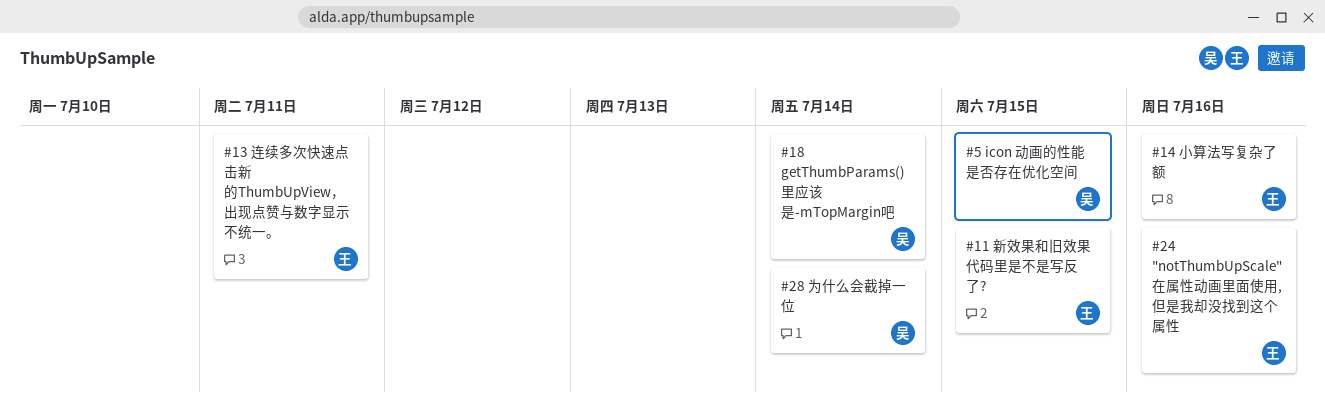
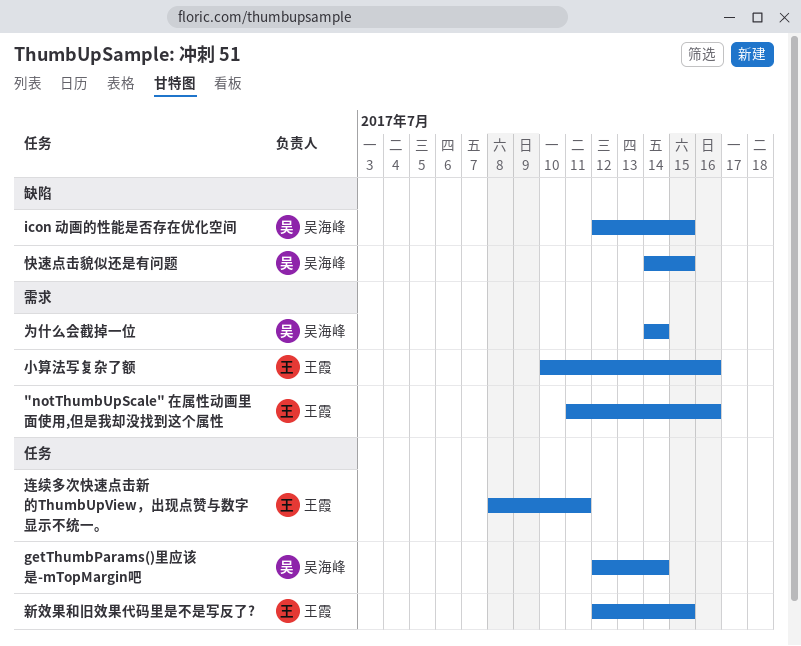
快速点击貌似还是有问题: none -> present

